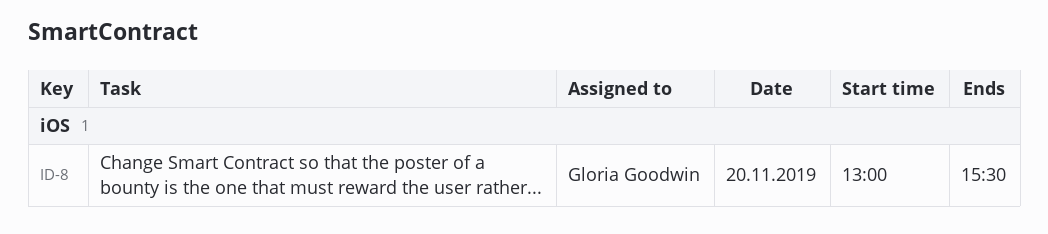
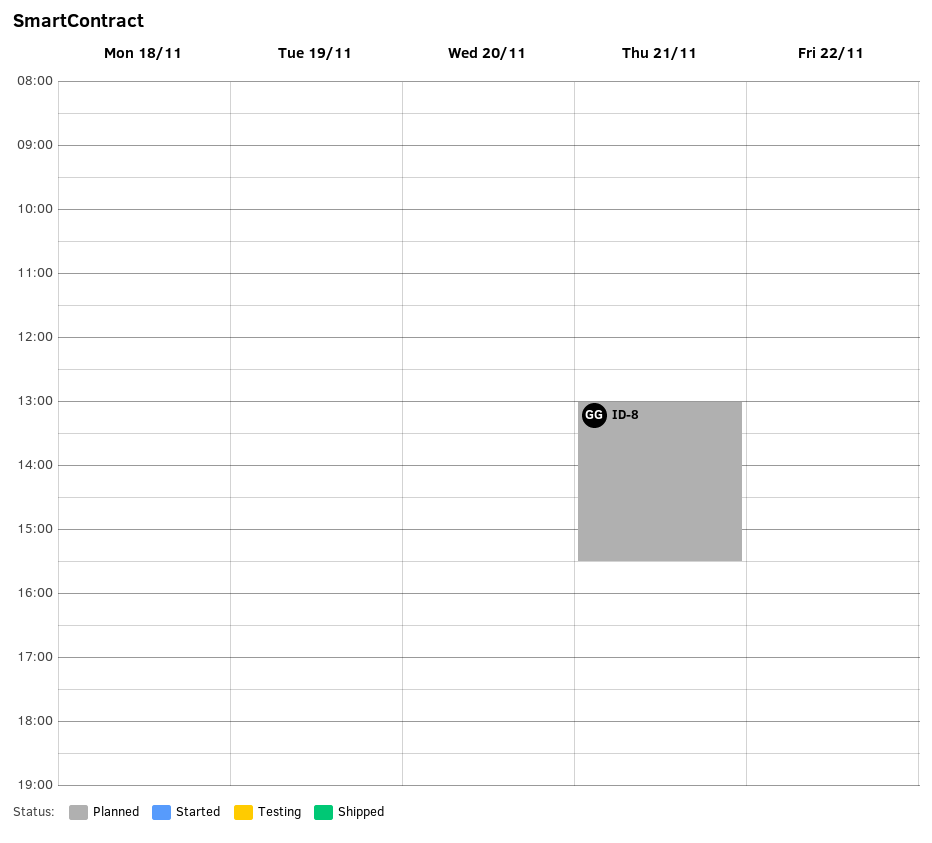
ID-8, day: Nov 20 -> Nov 21

